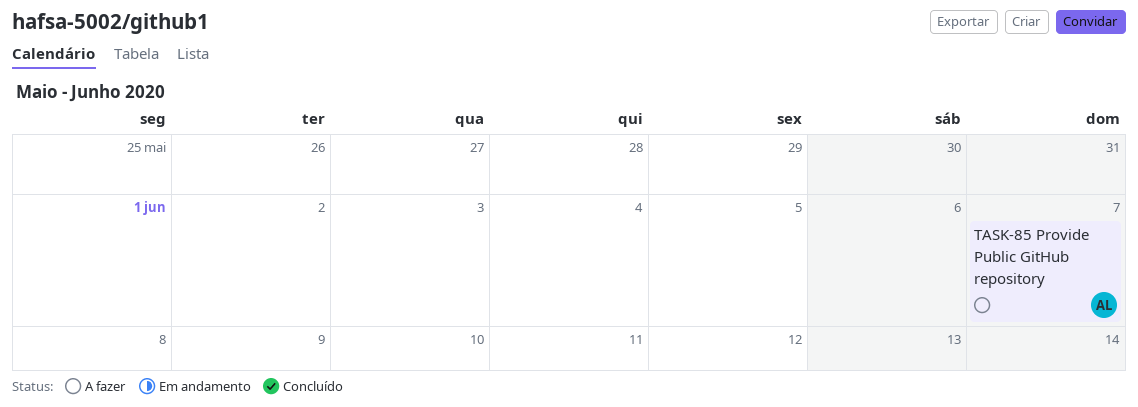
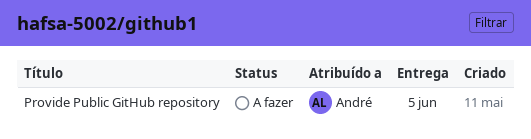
Provide Public GitHub repository, due: Jun 7 -> Jun 5

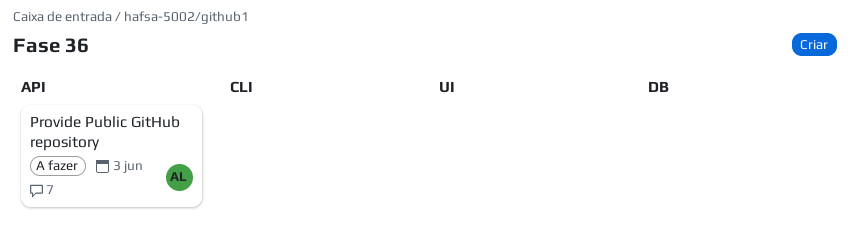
Provide Public GitHub repository, due: Jun 5 -> Jun 3

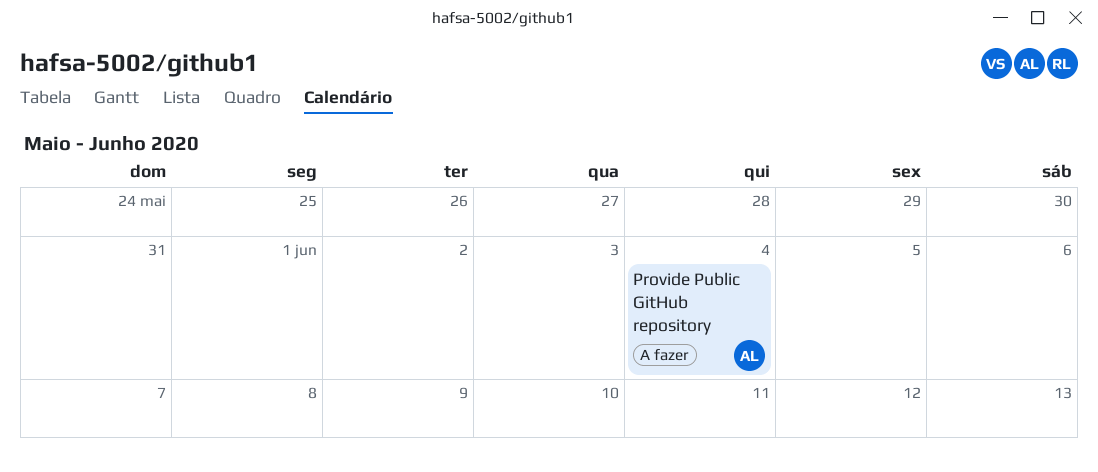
Provide Public GitHub repository, due: Jun 3 -> Jun 4

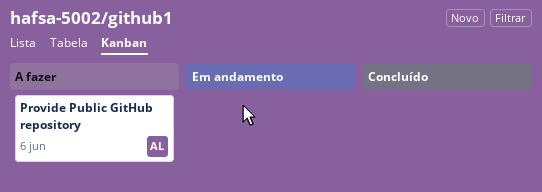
Provide Public GitHub repository, due: Jun 4 -> Jun 6

